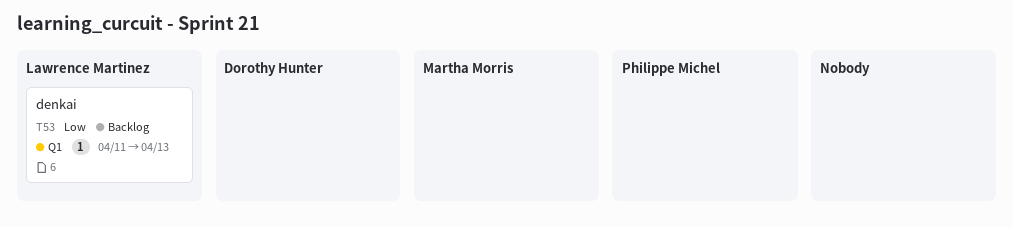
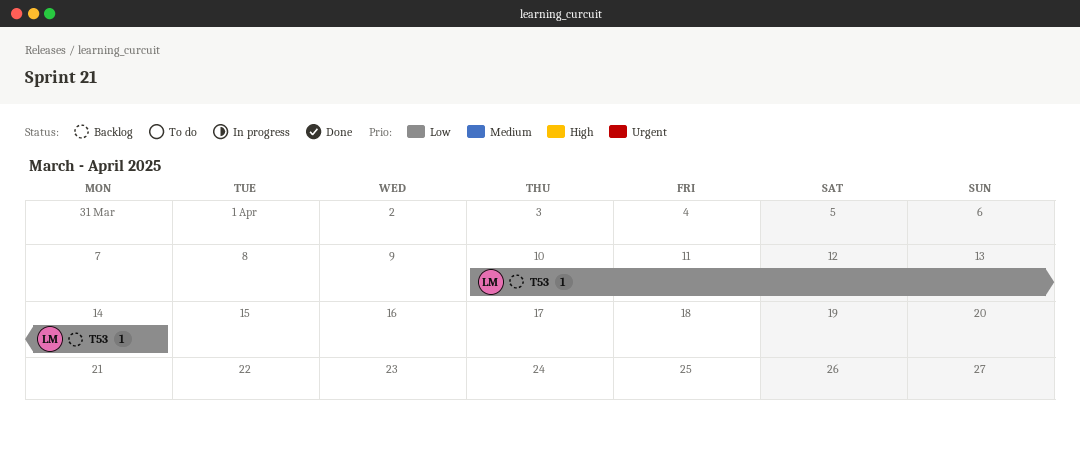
T53, start: Apr 11 -> Apr 10
T53, due: Apr 13 -> Apr 14

